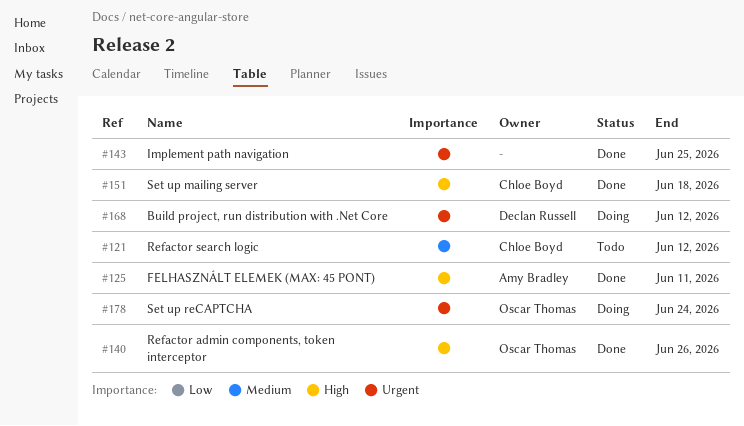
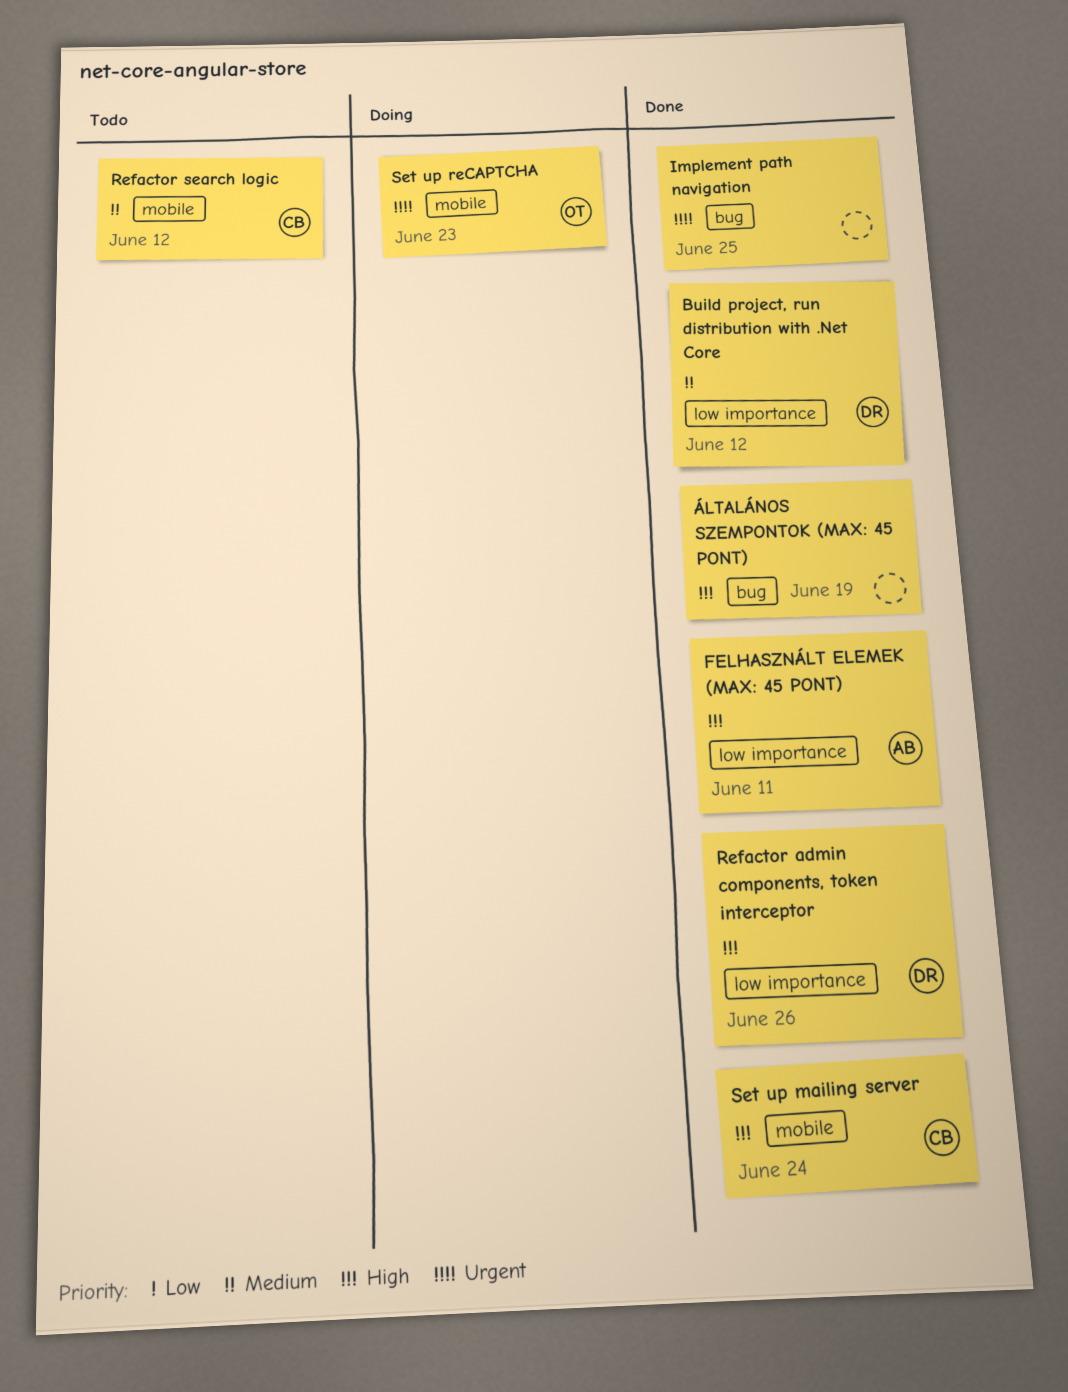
Build project, run distribution with .Net Core, status: Doing -> Done
Build project, run distribution with .Net Core, priority: Urgent -> Medium
Refactor admin components, token interceptor, owner: Oscar Thomas -> Declan Russell
Set up mailing server, due: Jun 18 -> Jun 24
Set up reCAPTCHA, due: Jun 24 -> Jun 23
ÁLTALÁNOS SZEMPONTOK (MAX: 45 PONT): none -> present

